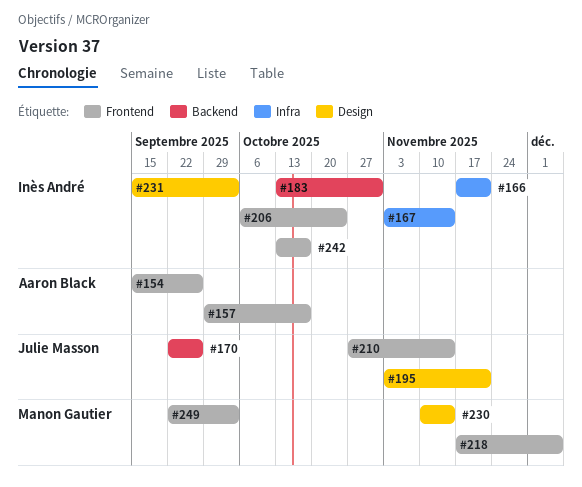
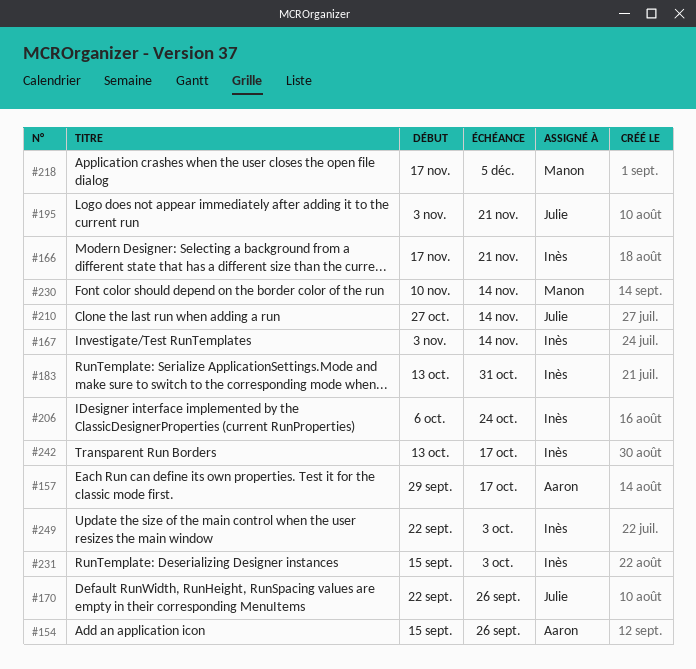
#249, owner: Manon Gautier -> Inès André

